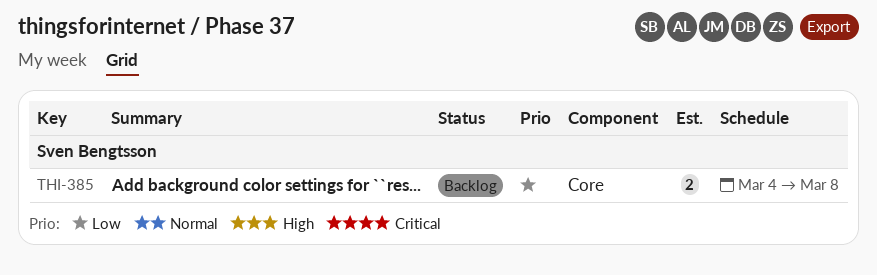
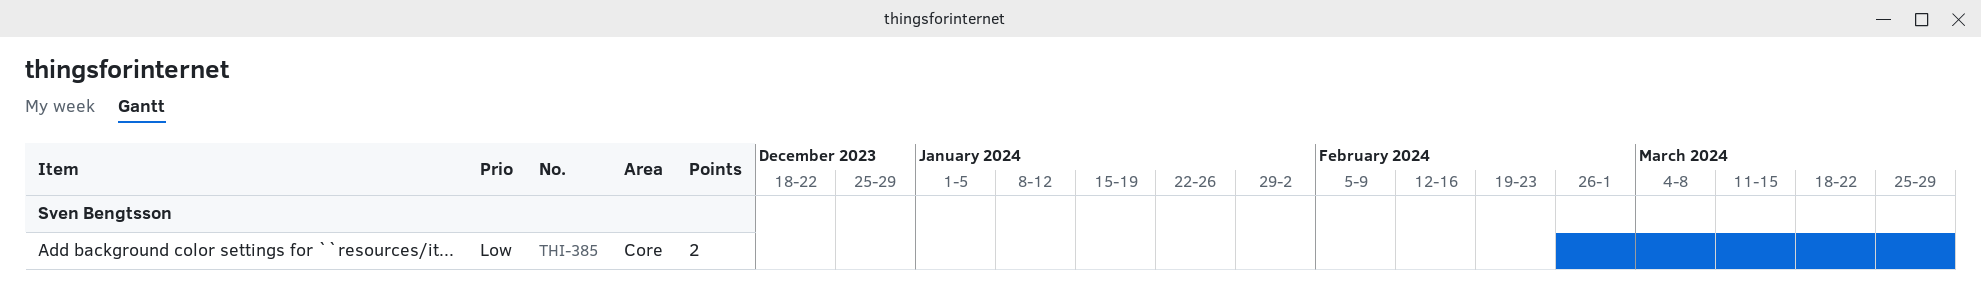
THI-385, start: Mar 4 -> Feb 26
THI-385, due: Mar 8 -> Mar 29

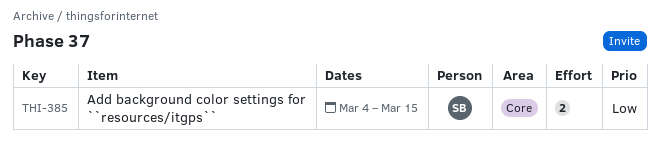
THI-385, start: Feb 26 -> Mar 4
THI-385, due: Mar 29 -> Mar 15

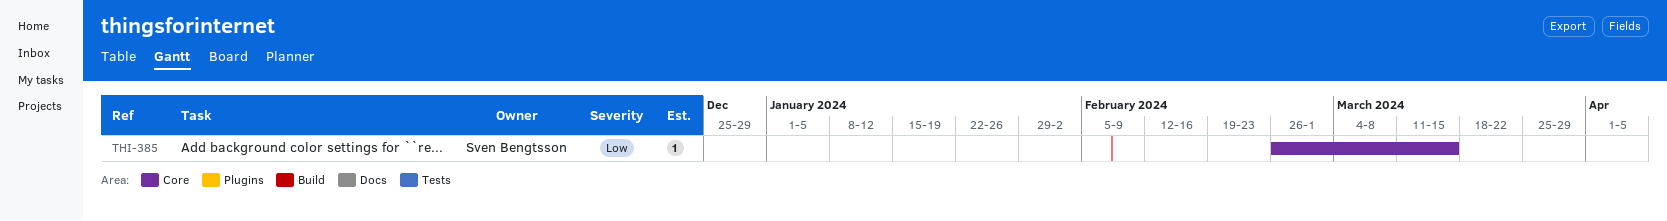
THI-385, estimate: 2 -> 1
THI-385, start: Mar 4 -> Feb 26

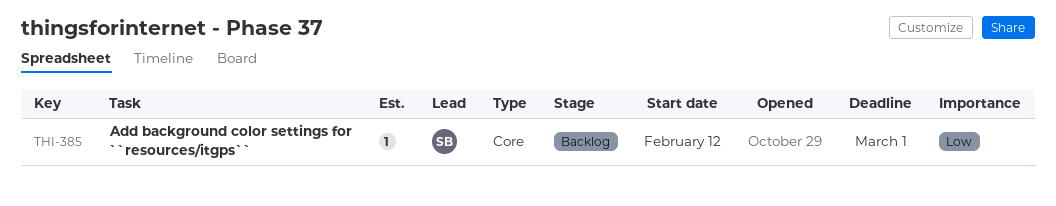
THI-385, start: Feb 26 -> Feb 12
THI-385, due: Mar 15 -> Mar 1

